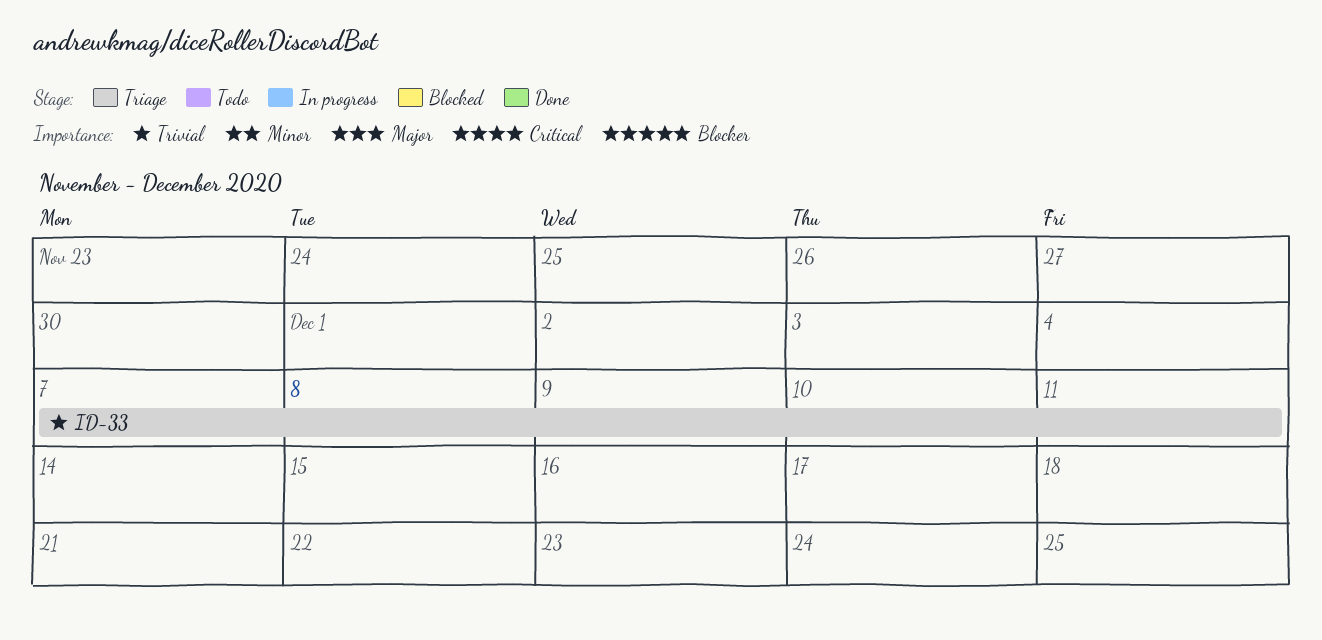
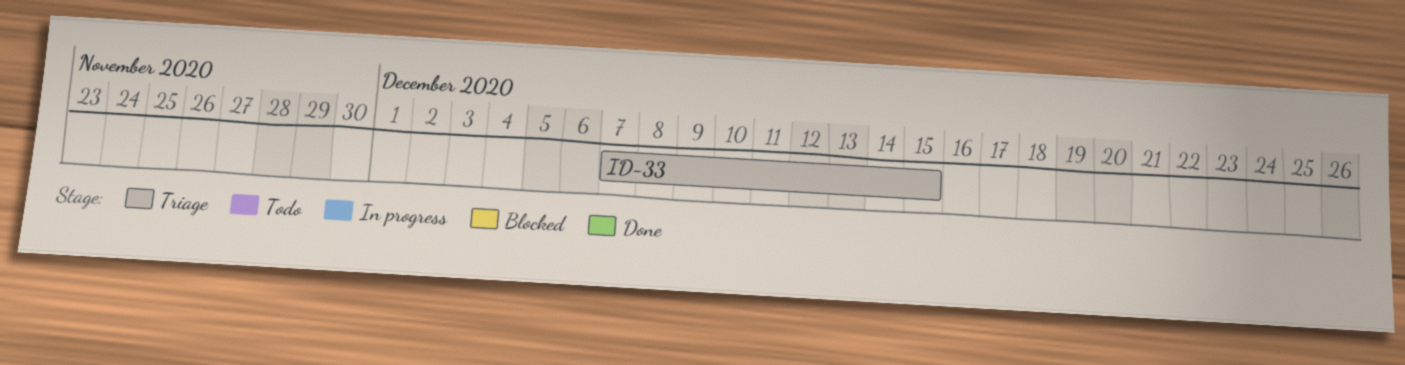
ID-33, due: Dec 11 -> Dec 15

